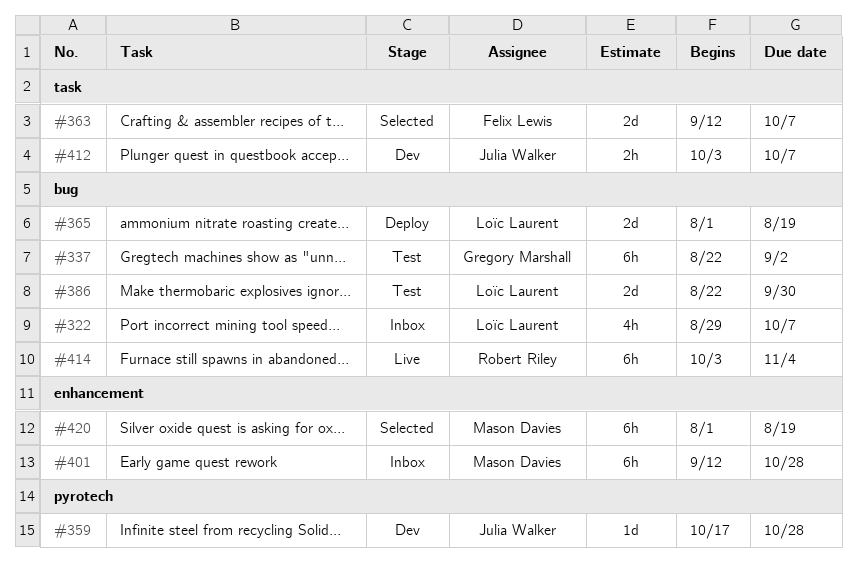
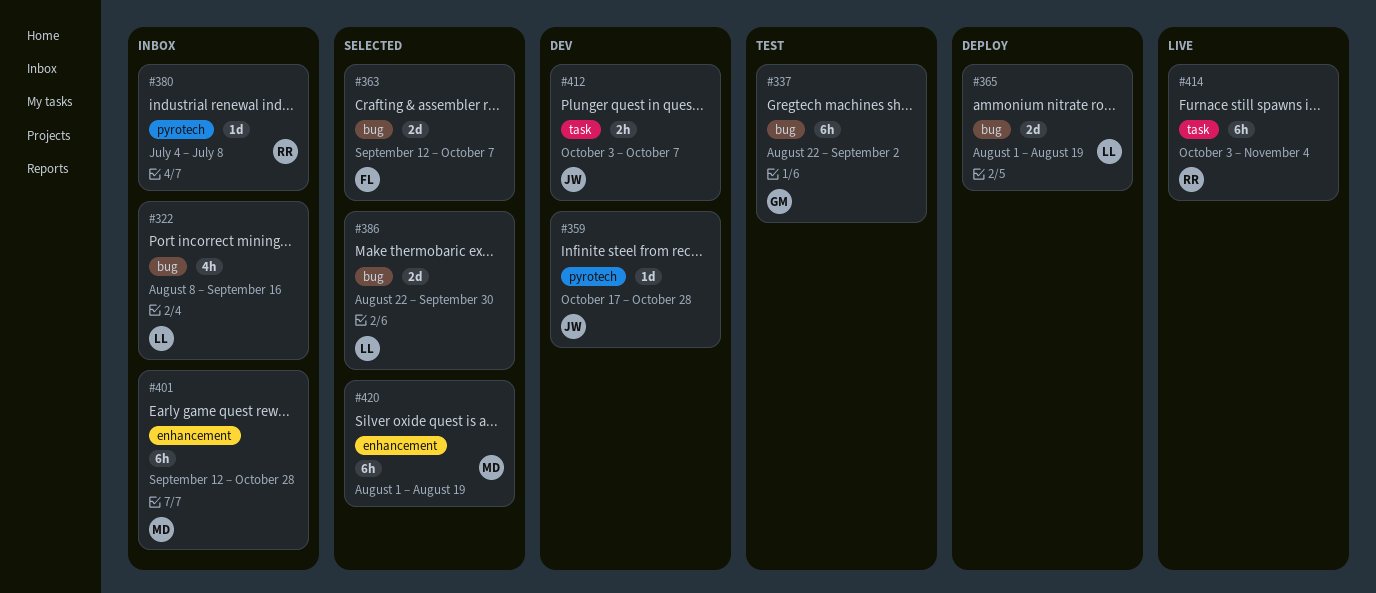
#322, start: Aug 29 -> Aug 8
#322, due: Oct 7 -> Sep 16
#363, label: task -> bug
#380: none -> present
#386, status: Test -> Selected
#414, label: bug -> task

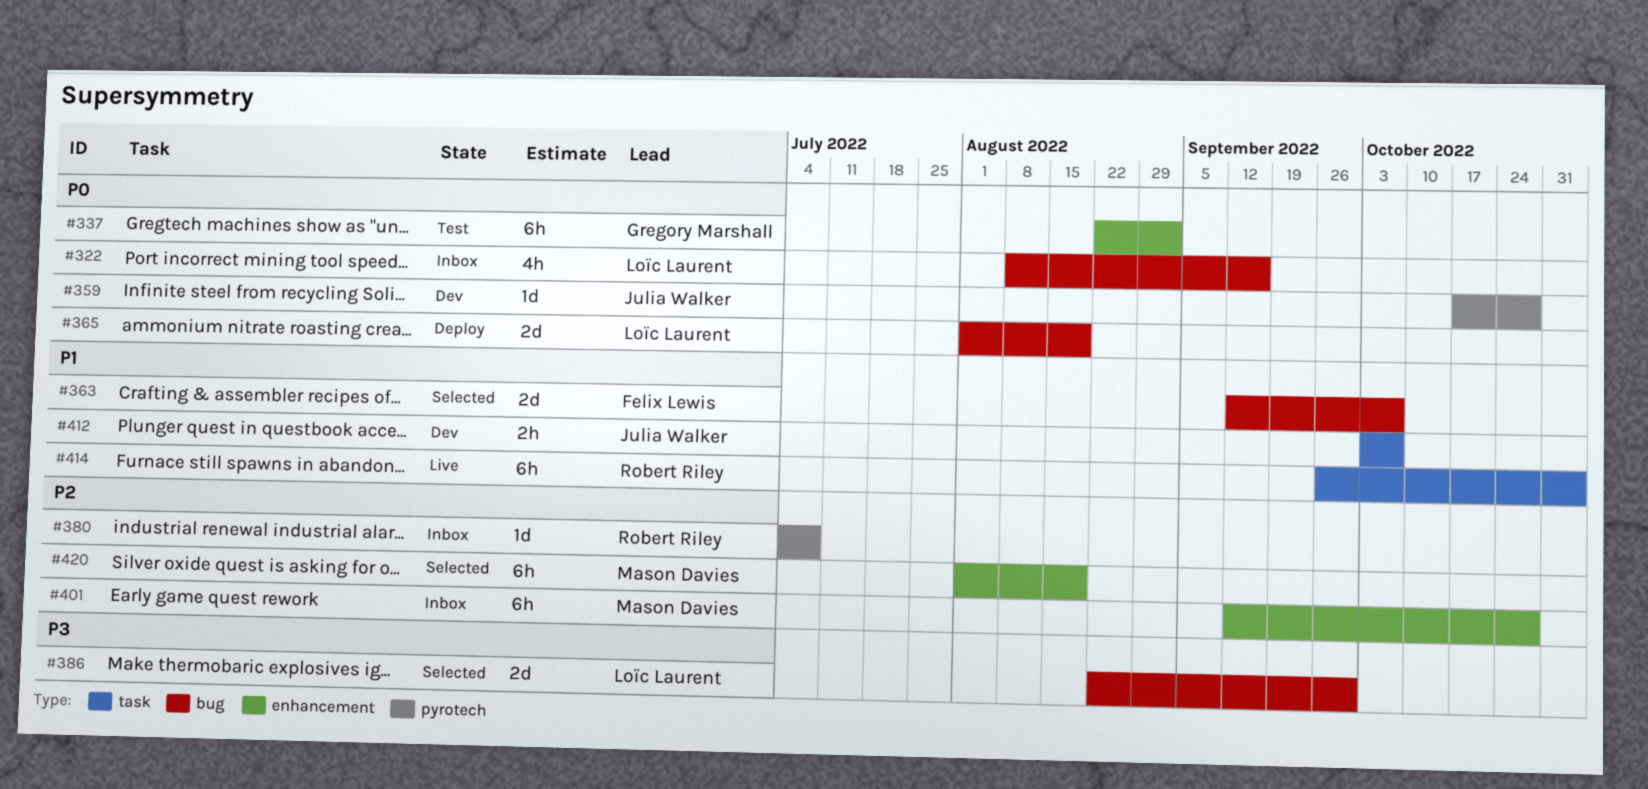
#337, label: bug -> enhancement
#414, start: Oct 3 -> Sep 26

